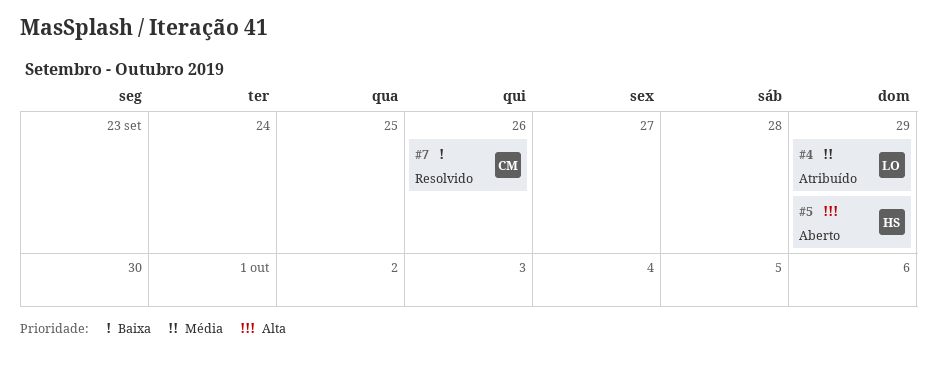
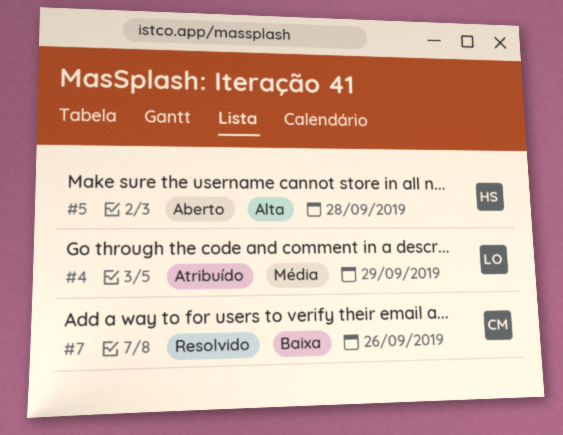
#5, due: Sep 29 -> Sep 28

